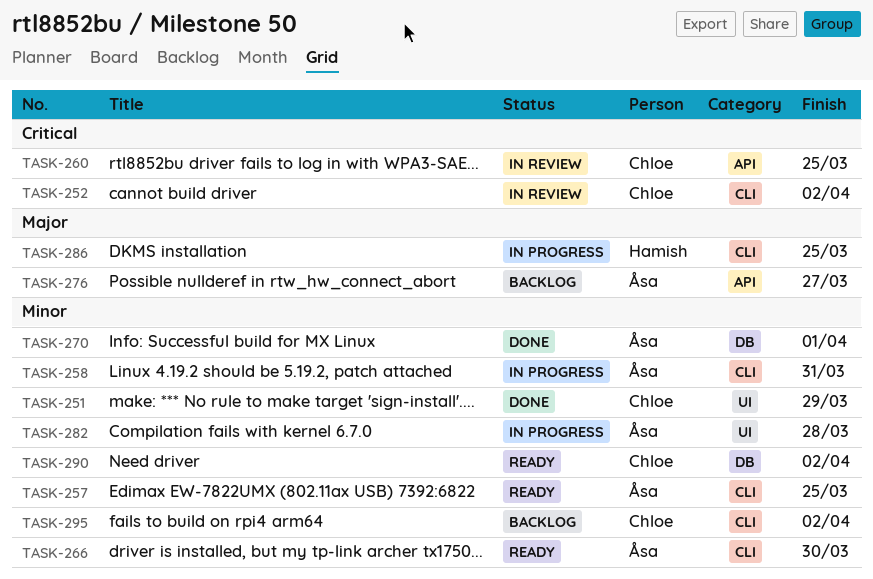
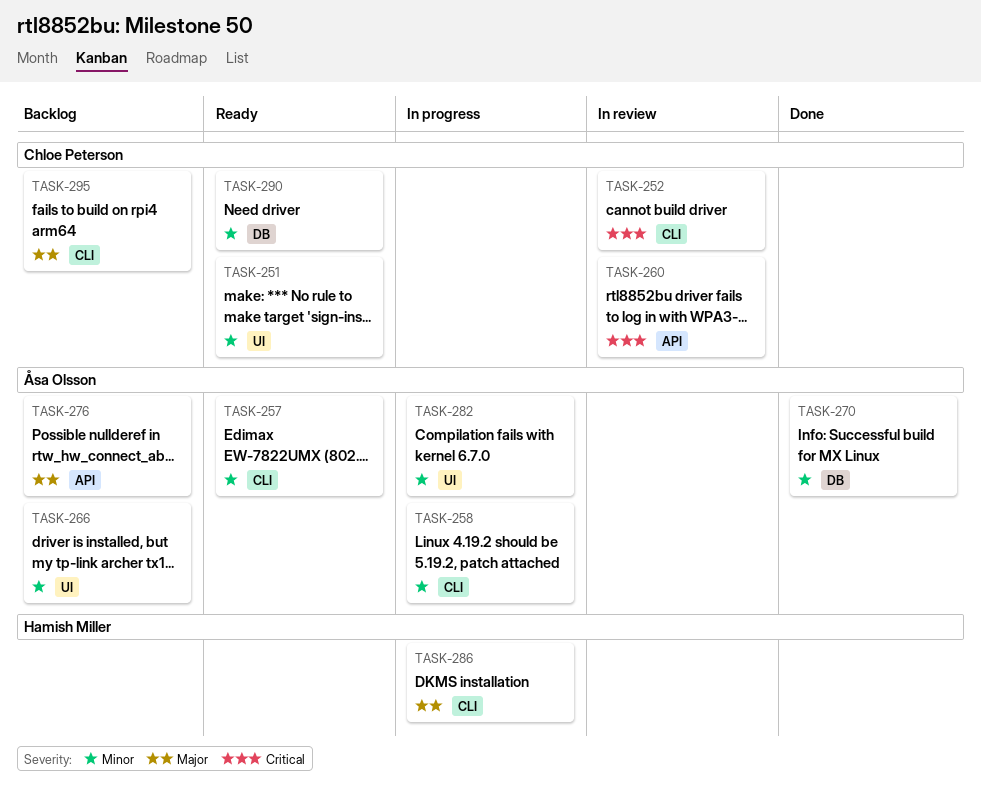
TASK-251, status: Done -> Ready
TASK-266, status: Ready -> Backlog
TASK-266, label: CLI -> UI
TASK-295, priority: Minor -> Major

